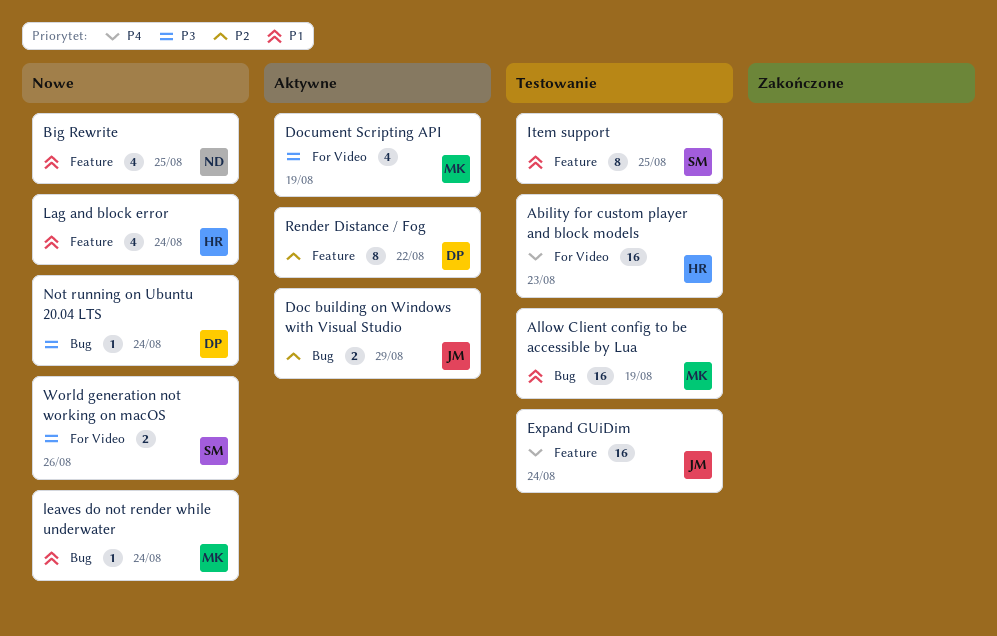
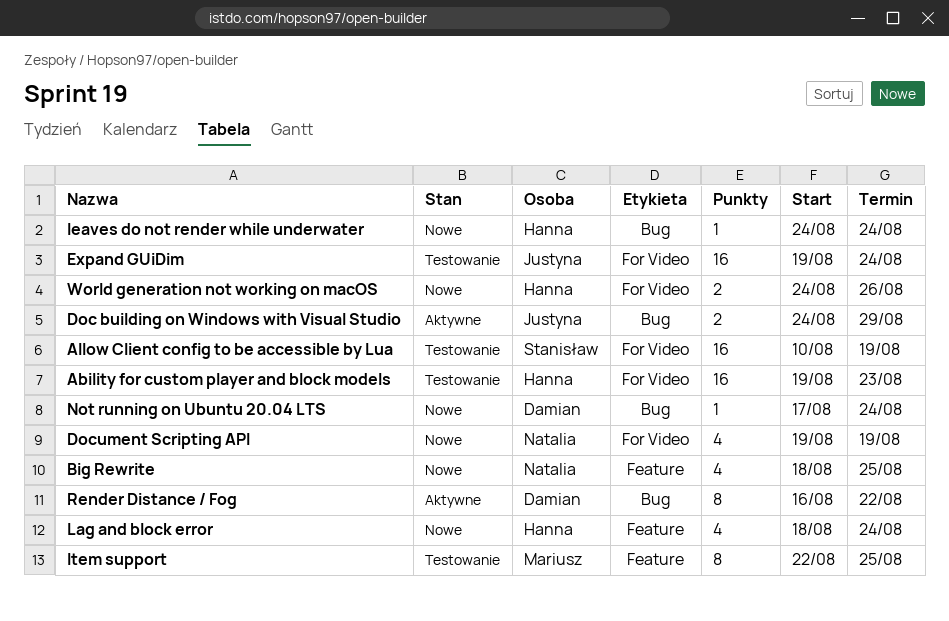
Allow Client config to be accessible by Lua, owner: Mariusz -> Stanisław
Allow Client config to be accessible by Lua, label: Bug -> For Video
Document Scripting API, status: Aktywne -> Nowe
Document Scripting API, owner: Mariusz -> Natalia
Expand GUiDim, label: Feature -> For Video
Item support, owner: Stanisław -> Mariusz
leaves do not render while underwater, owner: Mariusz -> Hanna
Render Distance / Fog, label: Feature -> Bug
World generation not working on macOS, owner: Stanisław -> Hanna

